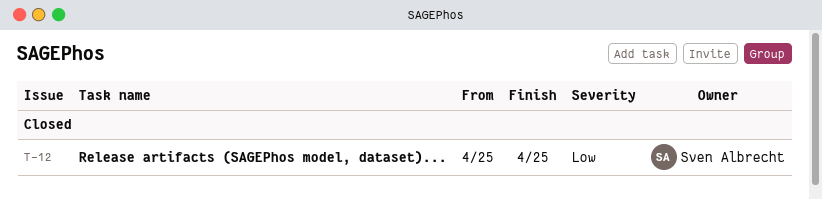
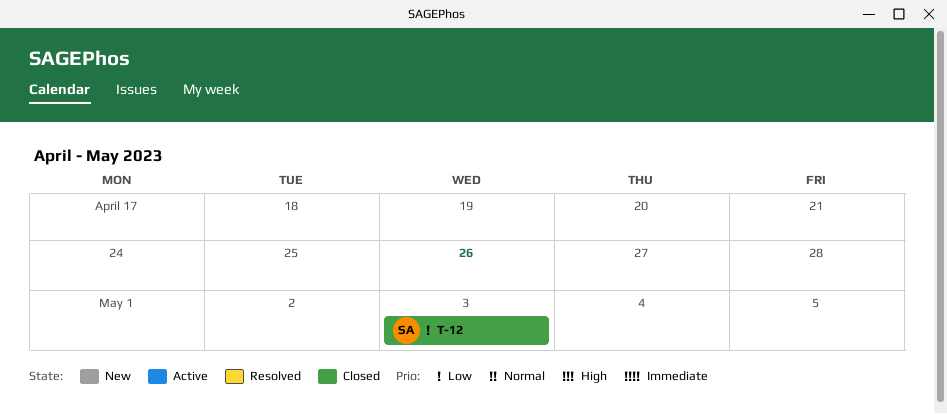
T-12, start: Apr 25 -> May 3
T-12, due: Apr 25 -> May 3

